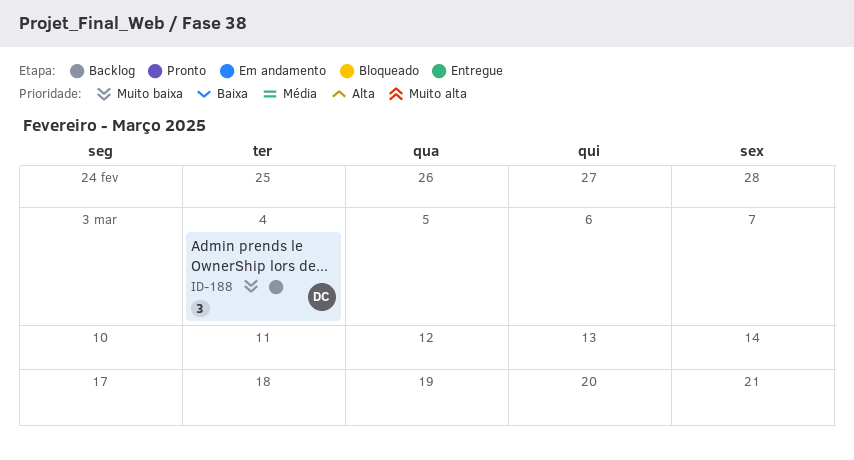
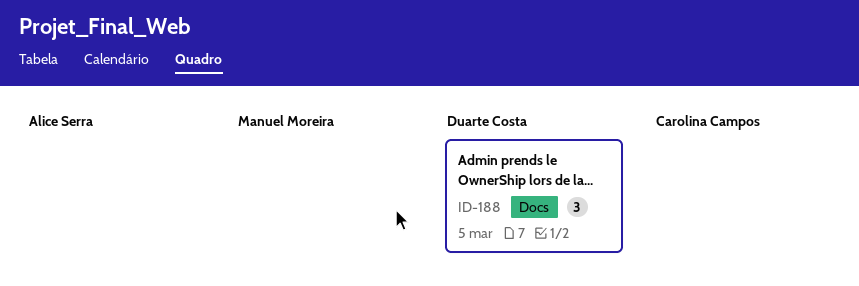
ID-188, due: Mar 4 -> Mar 5

